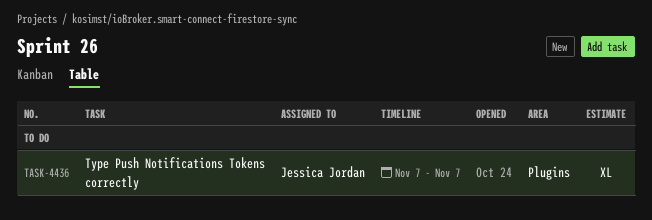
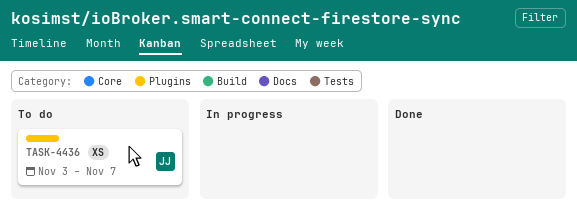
TASK-4436, estimate: XL -> XS
TASK-4436, start: Nov 7 -> Nov 3

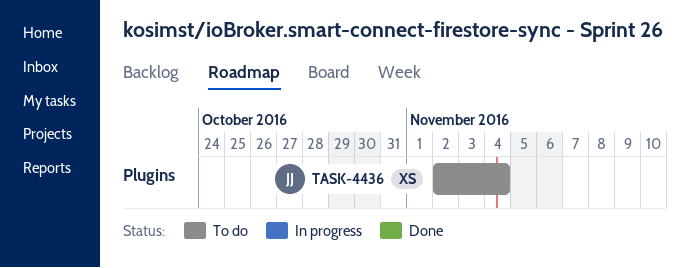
TASK-4436, start: Nov 3 -> Nov 2
TASK-4436, due: Nov 7 -> Nov 4

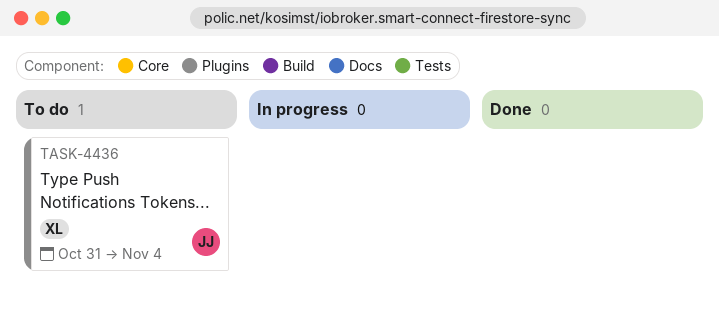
TASK-4436, estimate: XS -> XL
TASK-4436, start: Nov 2 -> Oct 31

